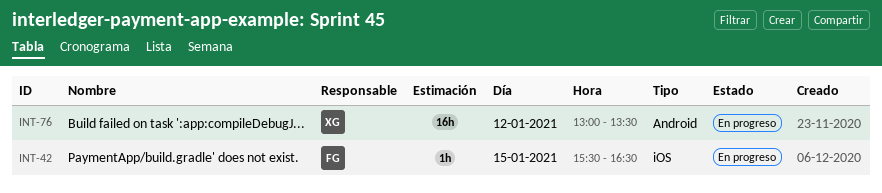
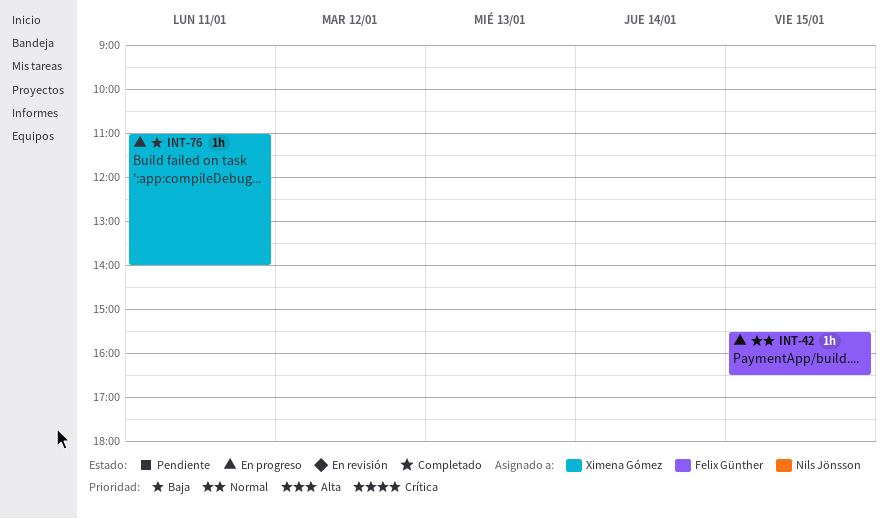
INT-76, estimate: 16h -> 1h
INT-76, day: Jan 12 -> Jan 11
INT-76, begins: 13:00 -> 11:00
INT-76, ends: 13:30 -> 14:00

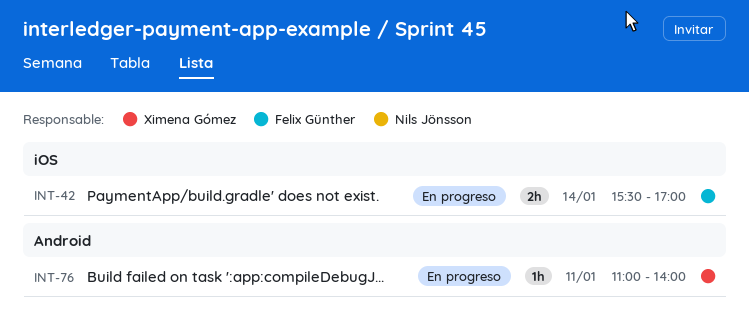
INT-42, estimate: 1h -> 2h
INT-42, day: Jan 15 -> Jan 14
INT-42, ends: 16:30 -> 17:00

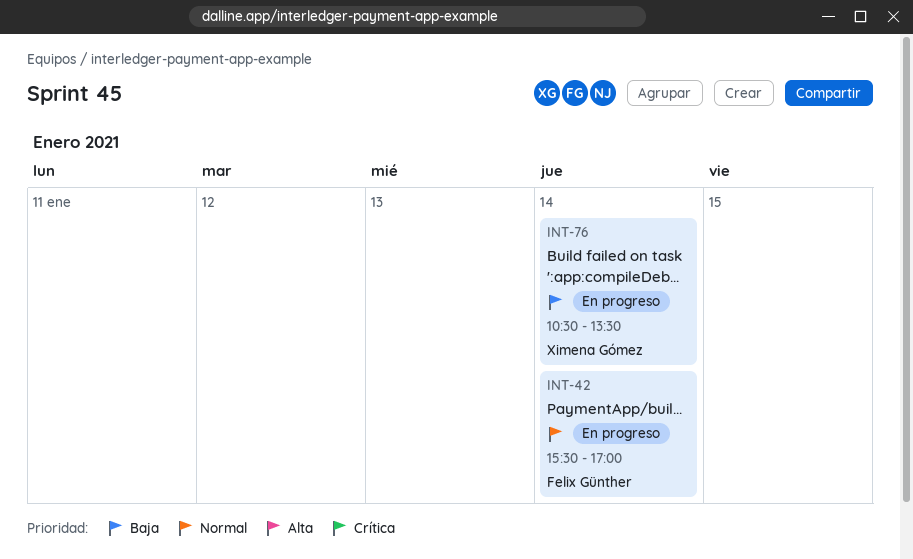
INT-76, day: Jan 11 -> Jan 14
INT-76, begins: 11:00 -> 10:30
INT-76, ends: 14:00 -> 13:30

